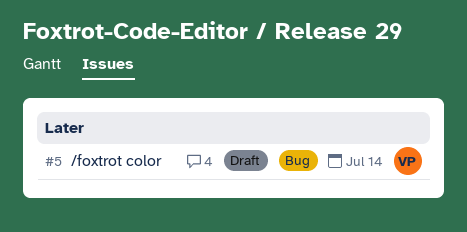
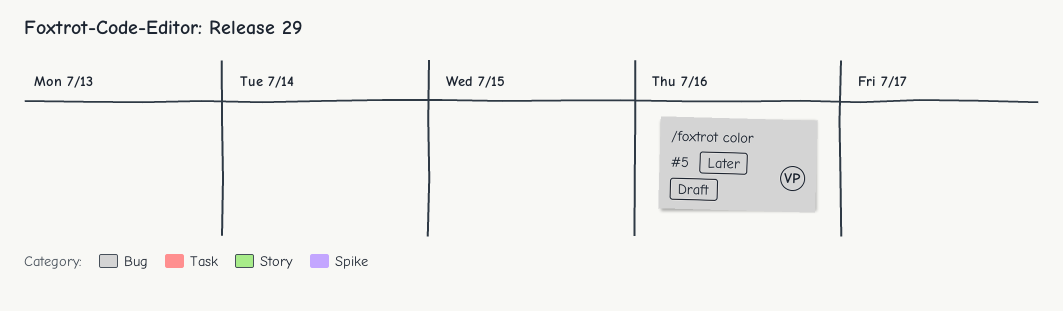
#5, due: Jul 14 -> Jul 16

